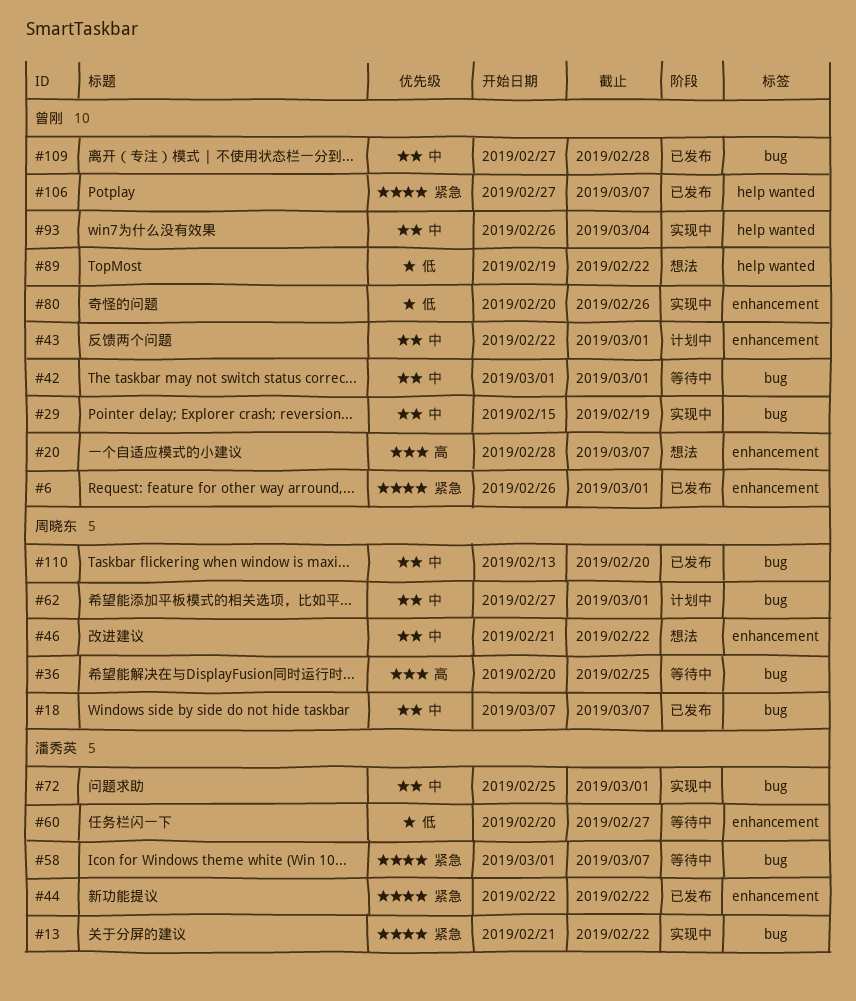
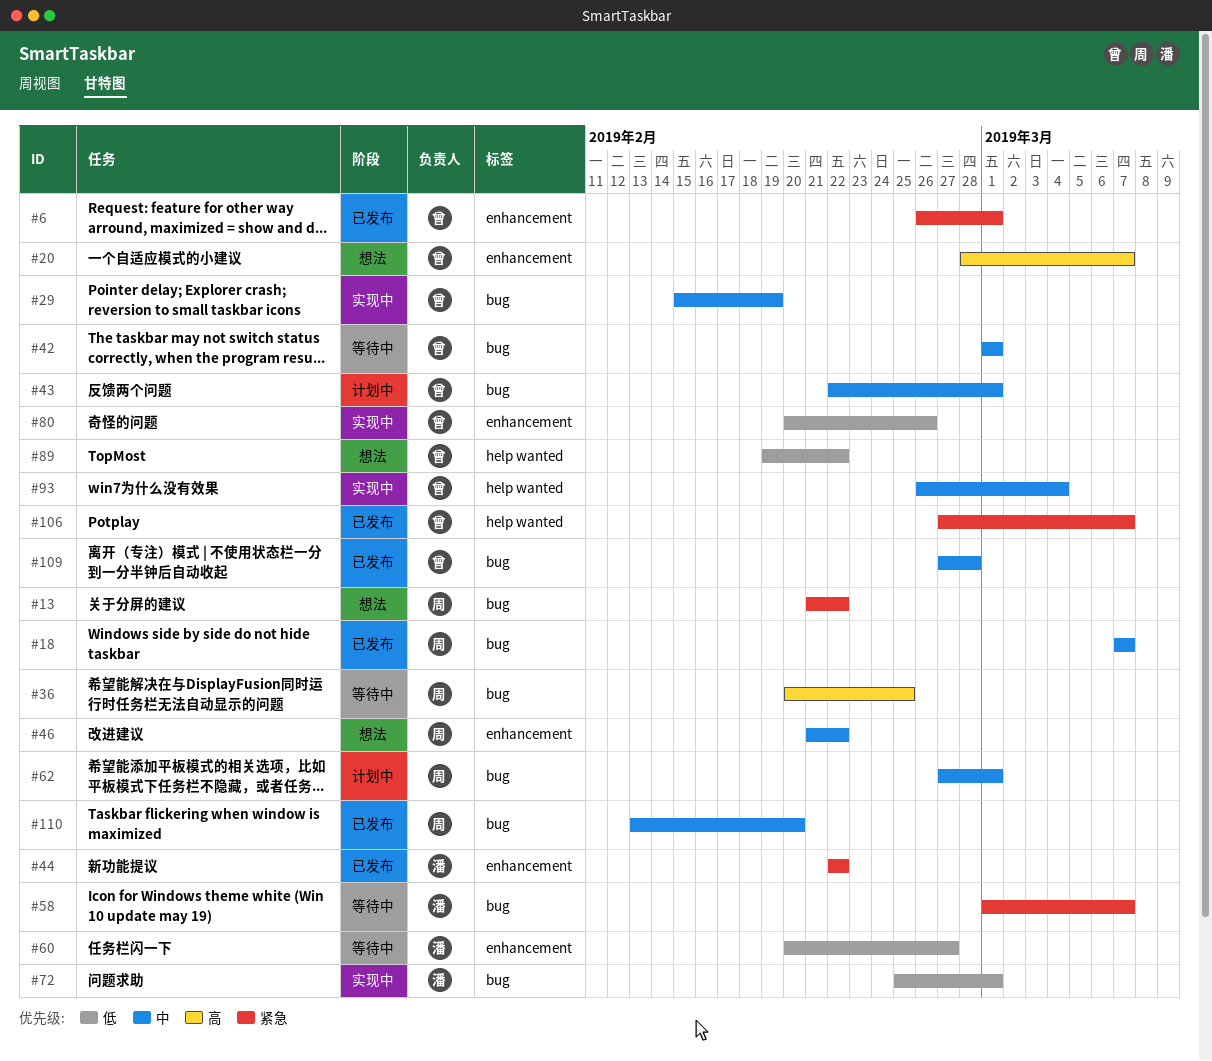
#13, status: 实现中 -> 想法
#13, owner: 潘秀英 -> 周晓东
#43, label: enhancement -> bug
#72, priority: 中 -> 低

